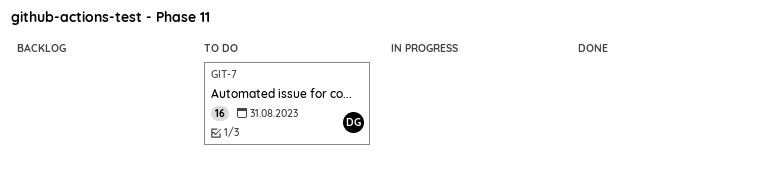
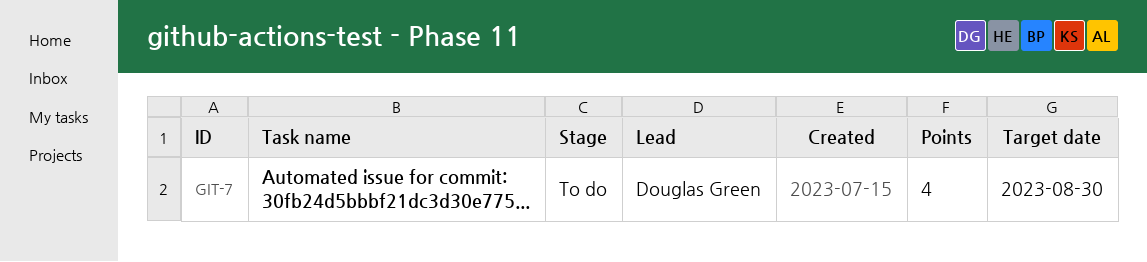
GIT-7, estimate: 16 -> 4
GIT-7, due: Aug 31 -> Aug 30

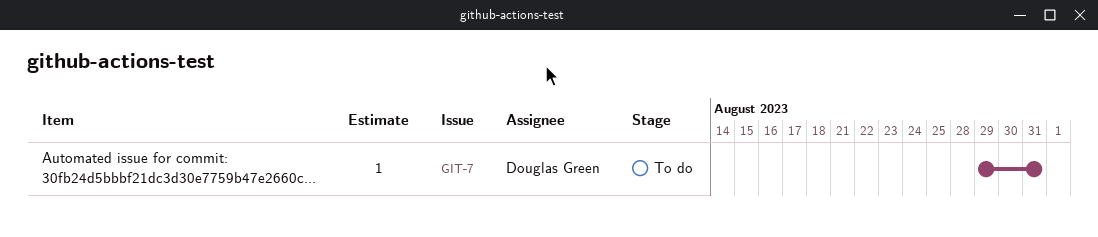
GIT-7, estimate: 4 -> 1
GIT-7, due: Aug 30 -> Aug 31

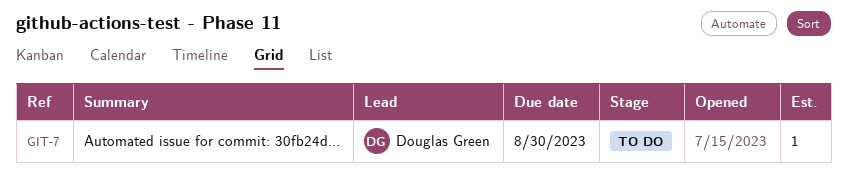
GIT-7, due: Aug 31 -> Aug 30

